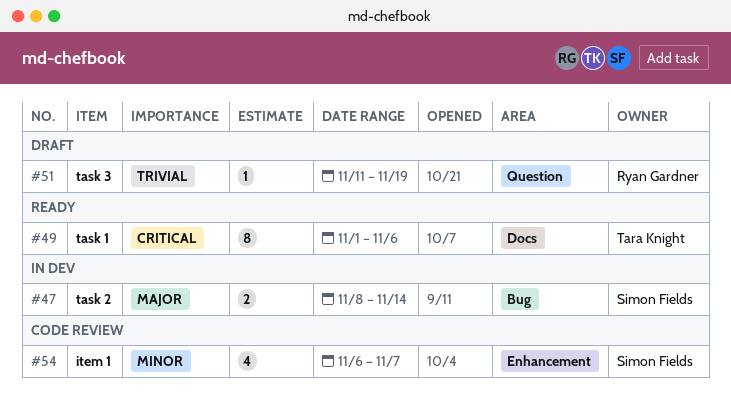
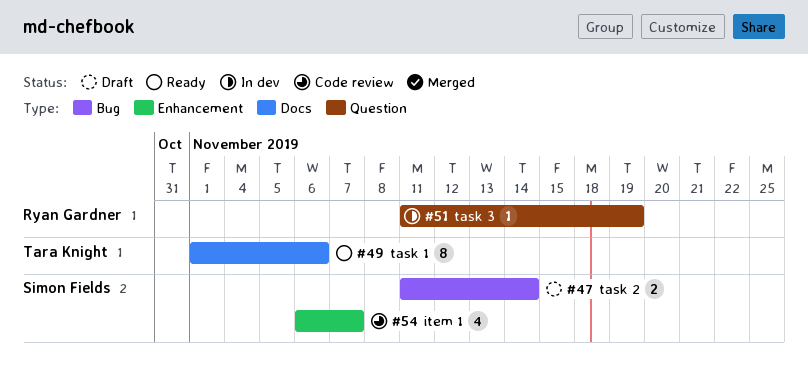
#47, status: In dev -> Draft
#47, start: Nov 8 -> Nov 11
#51, status: Draft -> In dev

